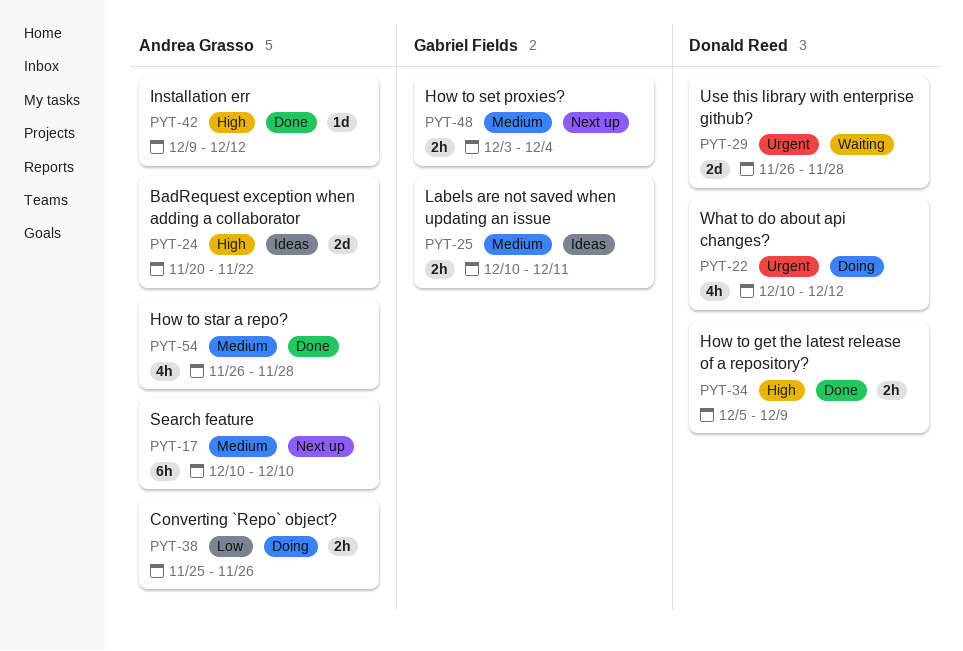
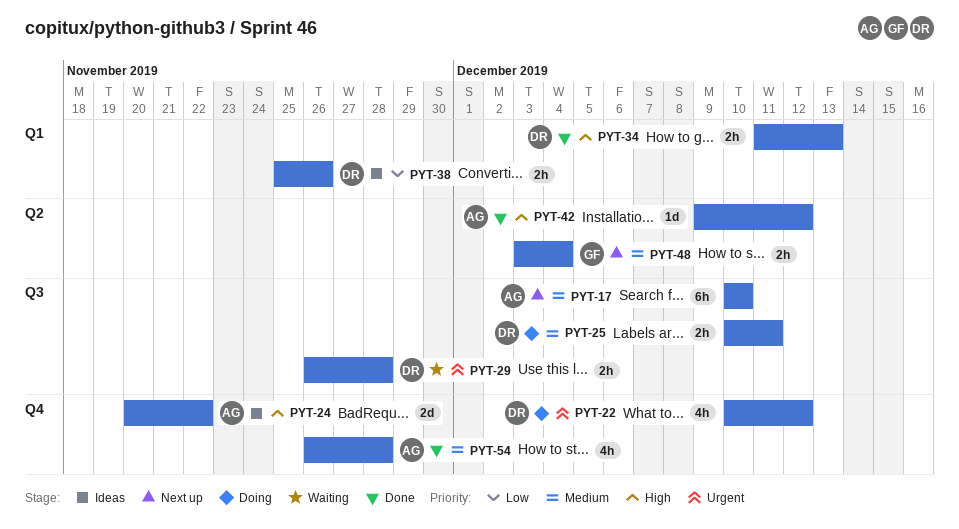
PYT-25, status: Ideas -> Doing
PYT-25, owner: Gabriel Fields -> Donald Reed
PYT-29, estimate: 2d -> 2h
PYT-34, start: Dec 5 -> Dec 11
PYT-34, due: Dec 9 -> Dec 13
PYT-38, status: Doing -> Ideas
PYT-38, owner: Andrea Grasso -> Donald Reed

